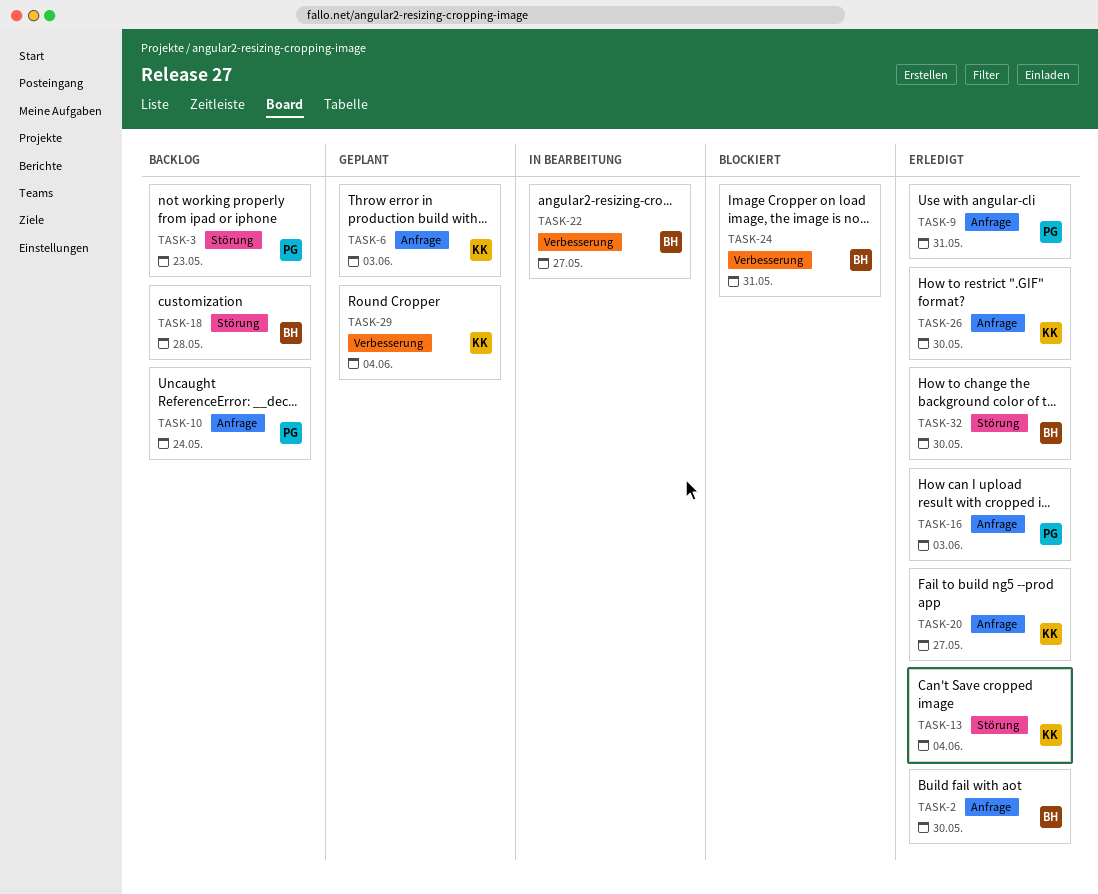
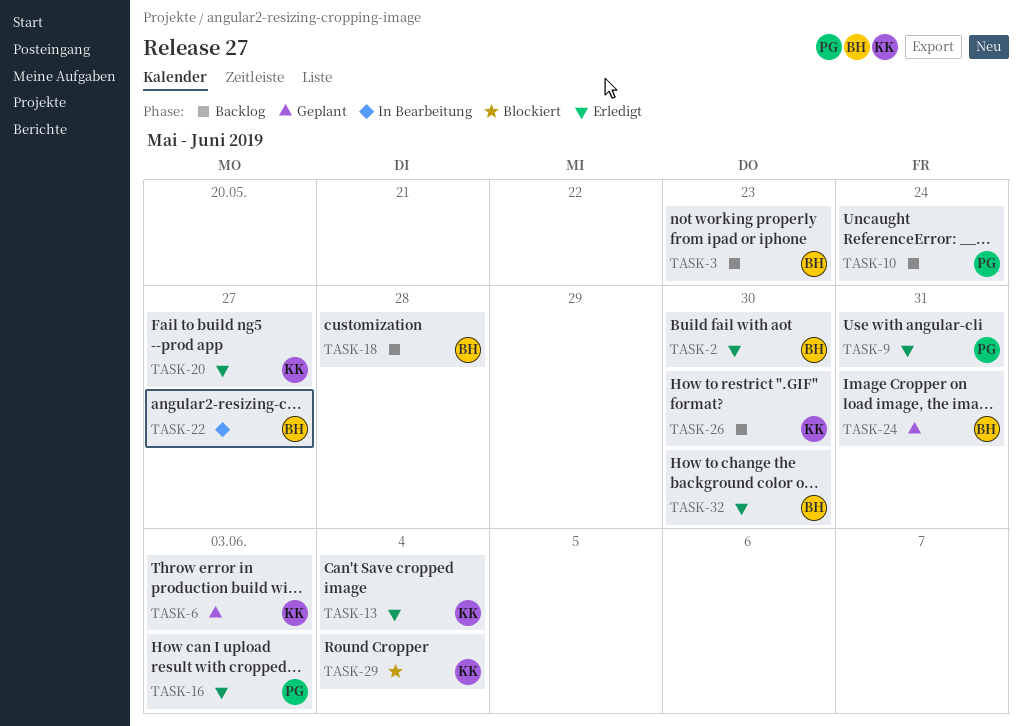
TASK-3, owner: PG -> BH
TASK-24, status: Blockiert -> Geplant
TASK-26, status: Erledigt -> Backlog
TASK-29, status: Geplant -> Blockiert

